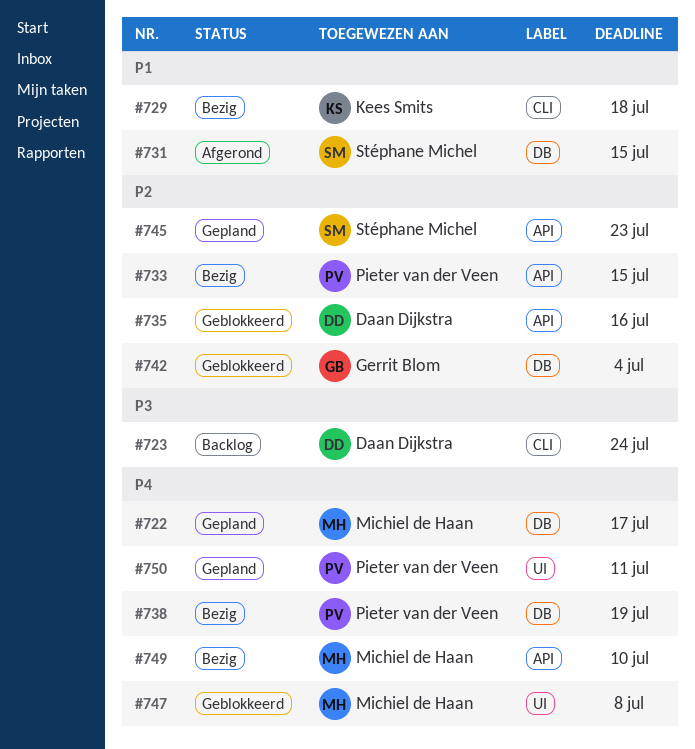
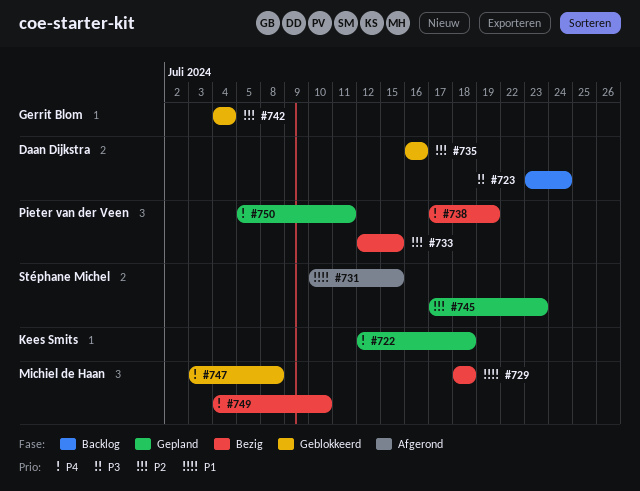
#722, owner: Michiel de Haan -> Kees Smits
#722, due: Jul 17 -> Jul 18
#729, owner: Kees Smits -> Michiel de Haan

